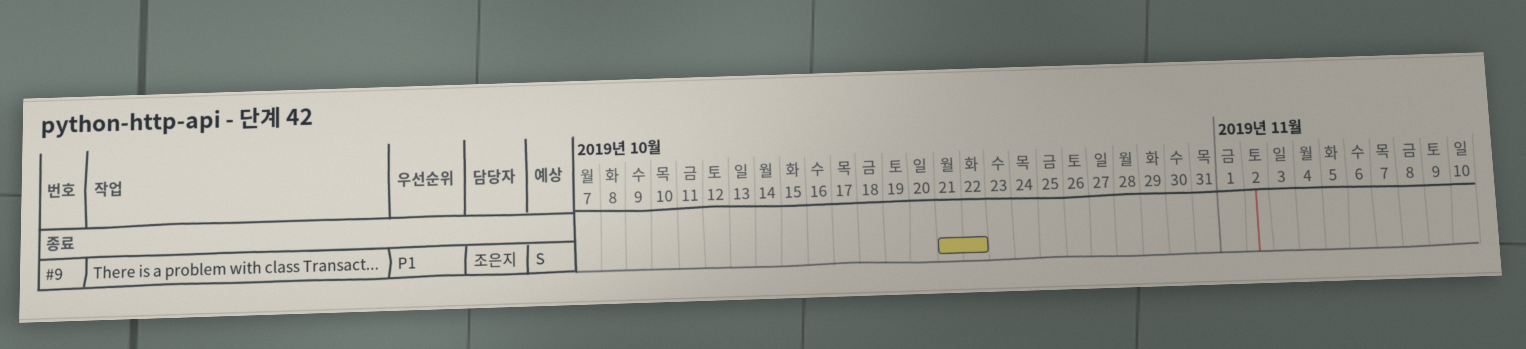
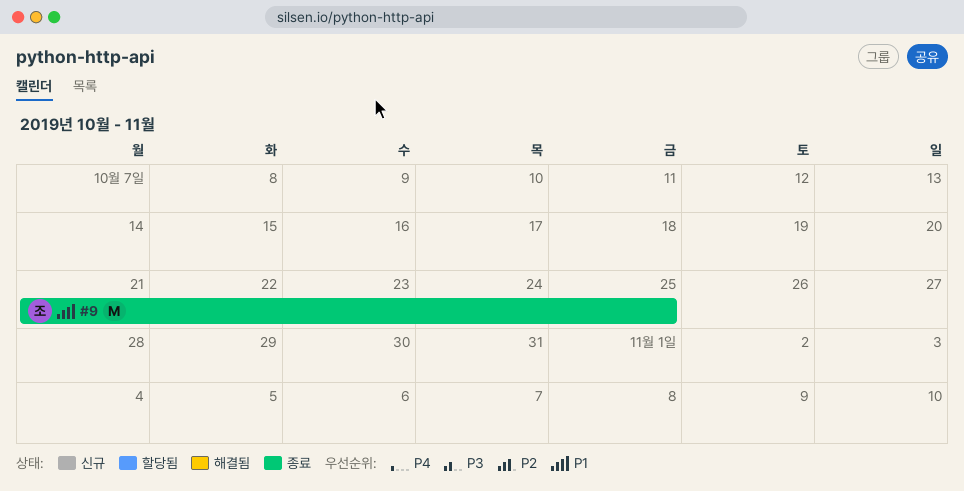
#9, estimate: S -> M
#9, due: Oct 22 -> Oct 25

